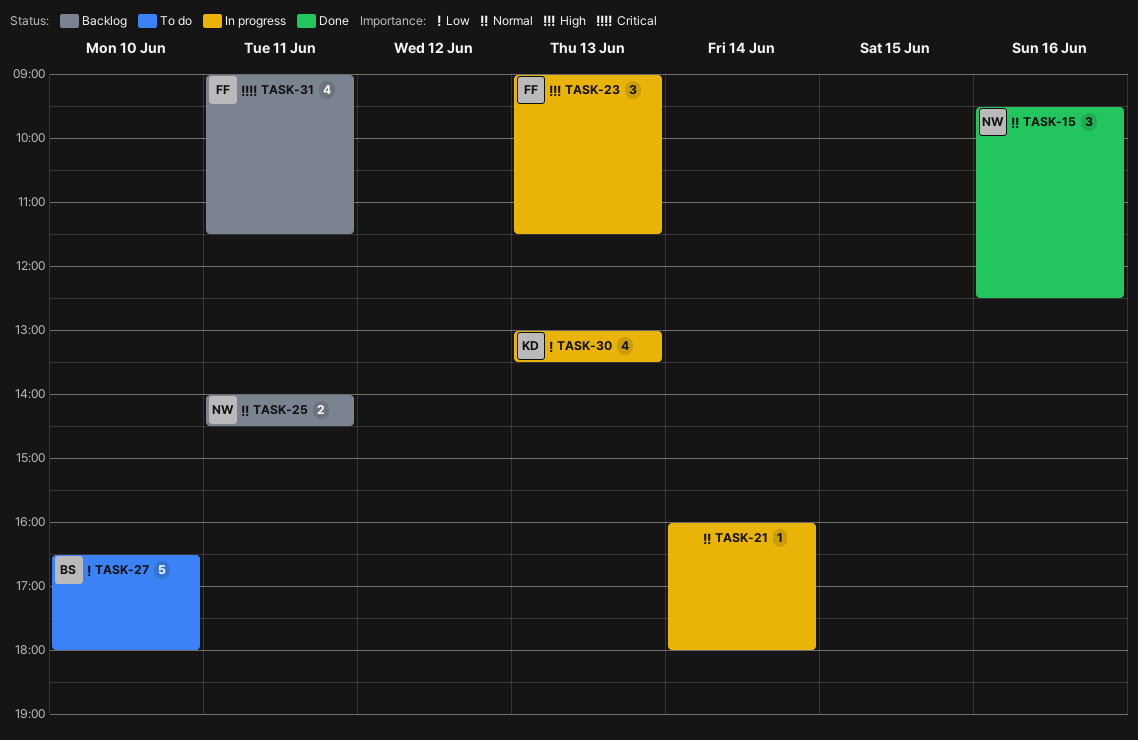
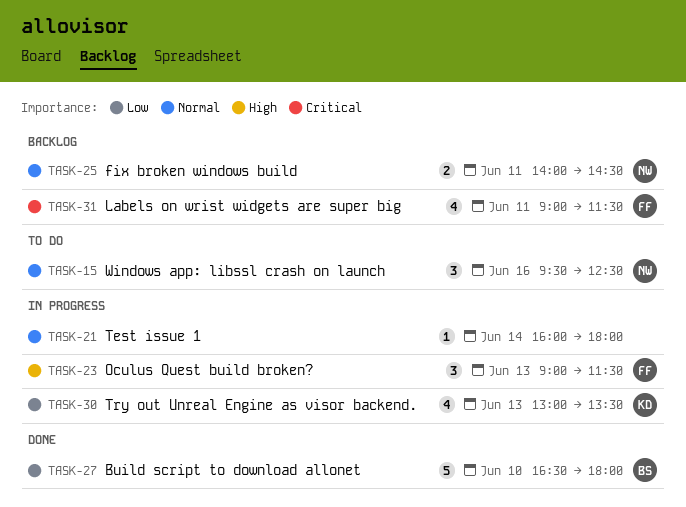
TASK-15, status: Done -> To do
TASK-27, status: To do -> Done

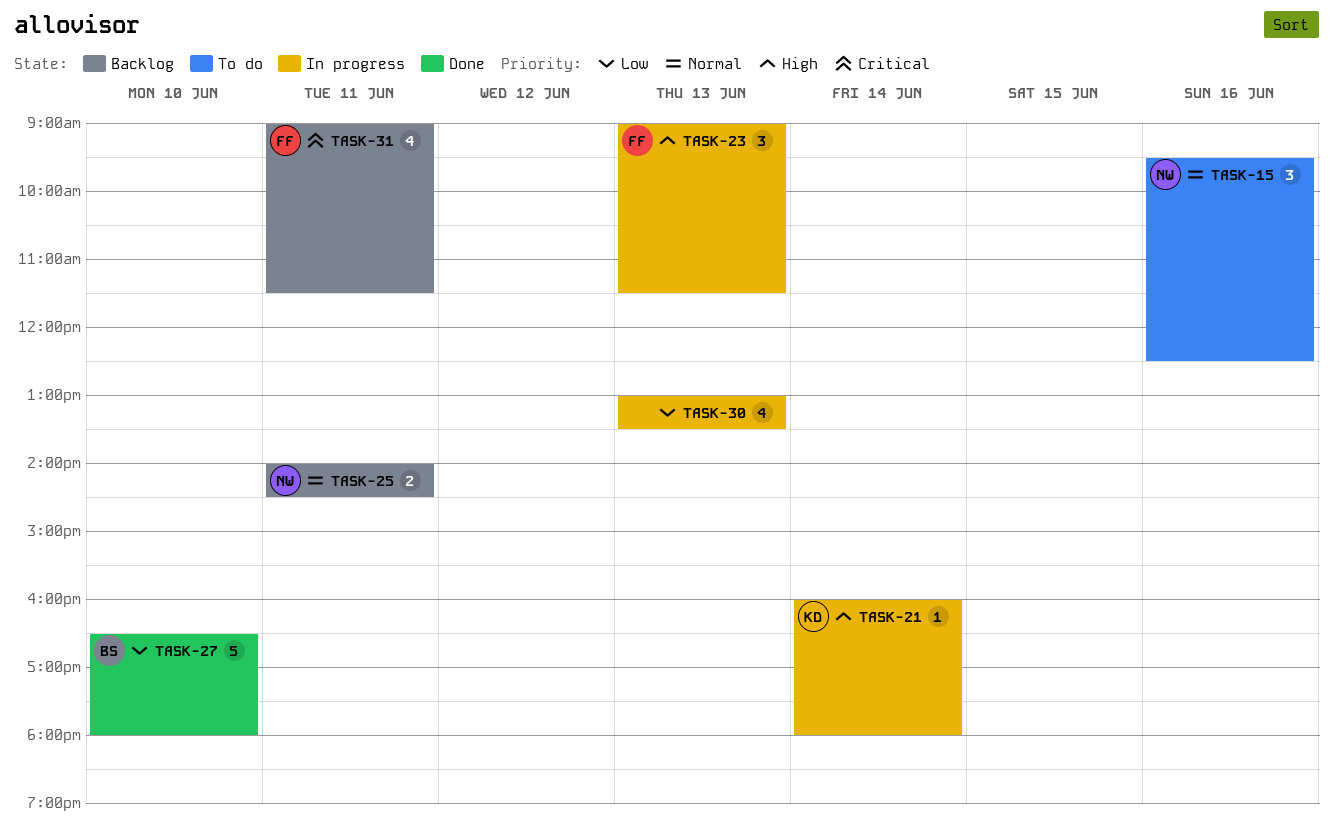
TASK-21, owner: none -> KD
TASK-21, priority: Normal -> High
TASK-30, owner: KD -> none

